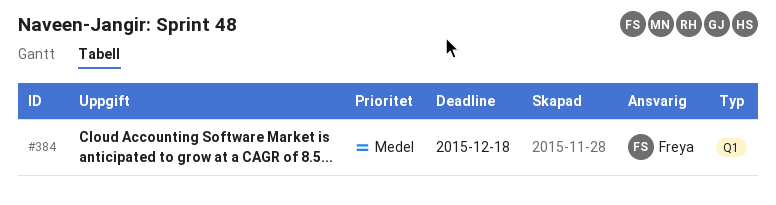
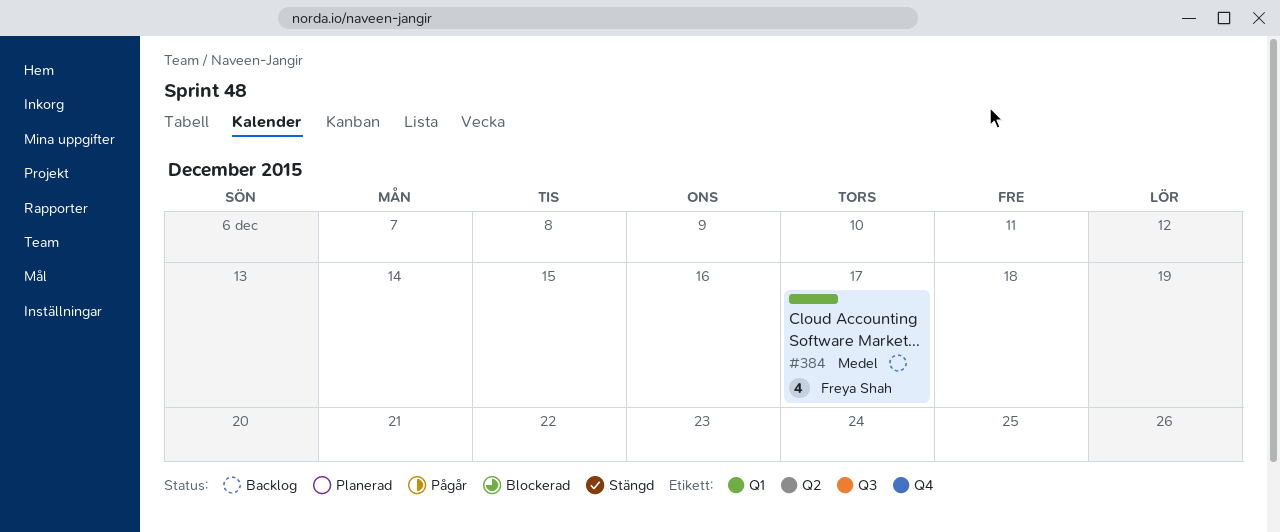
#384, due: Dec 18 -> Dec 17

